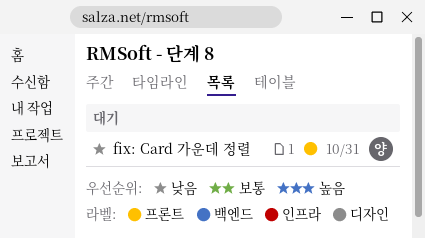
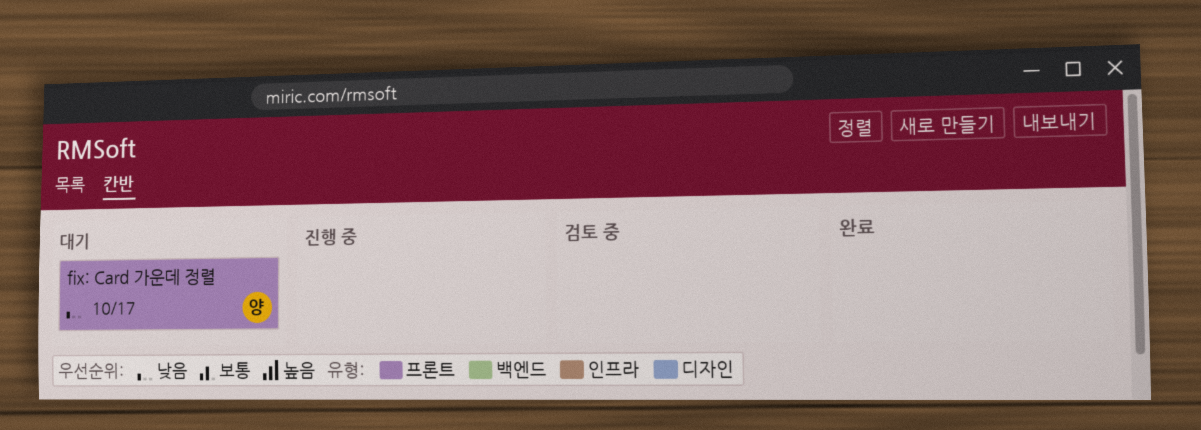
fix: Card 가운데 정렬, due: Oct 31 -> Oct 17

